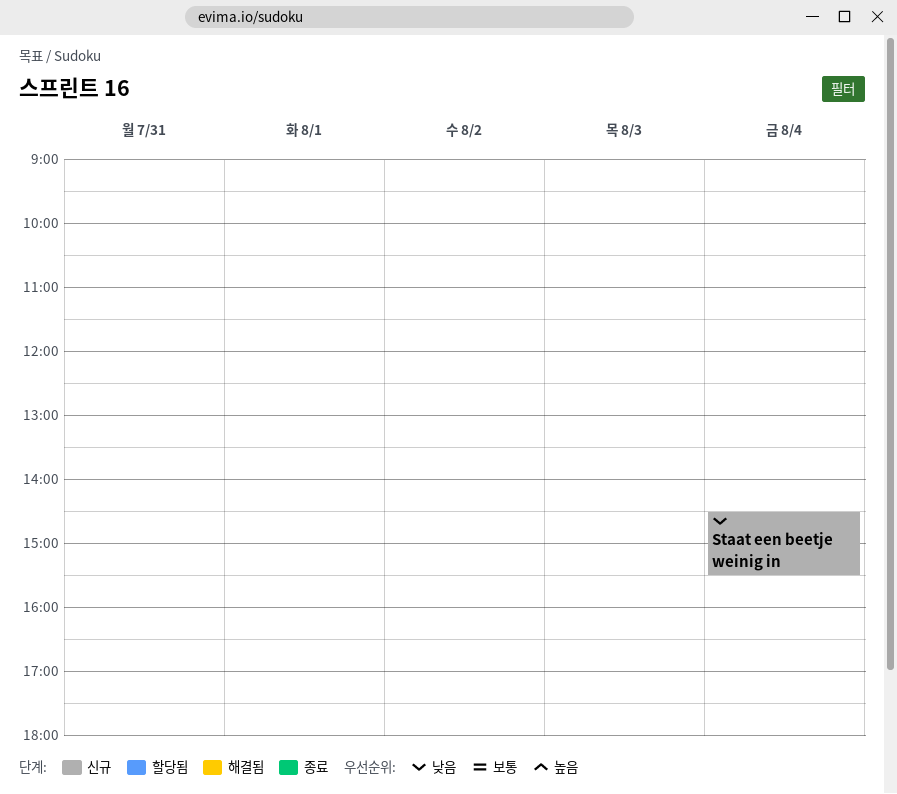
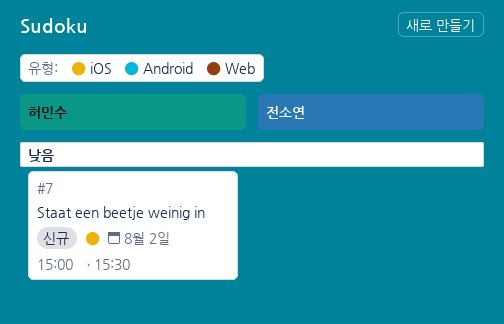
Staat een beetje weinig in, day: Aug 4 -> Aug 2
Staat een beetje weinig in, begins: 14:30 -> 15:00

